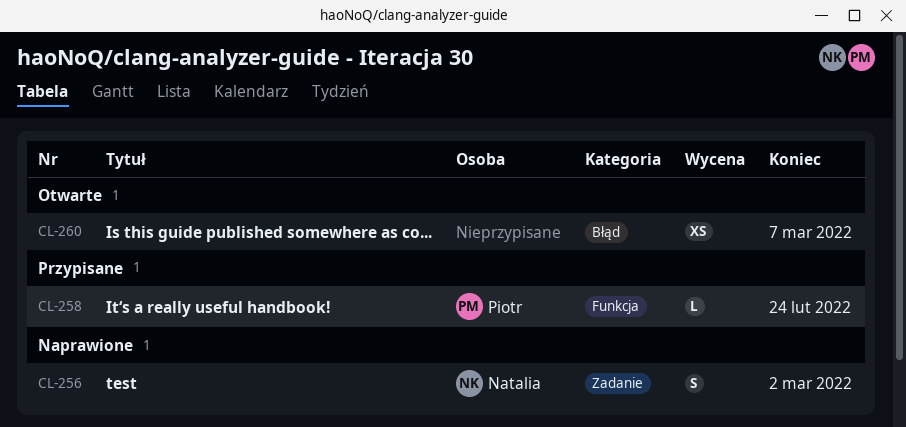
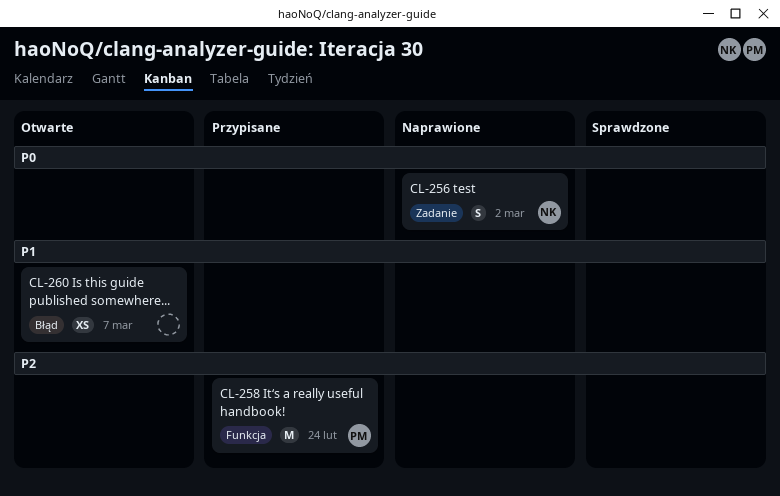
CL-258, estimate: L -> M

